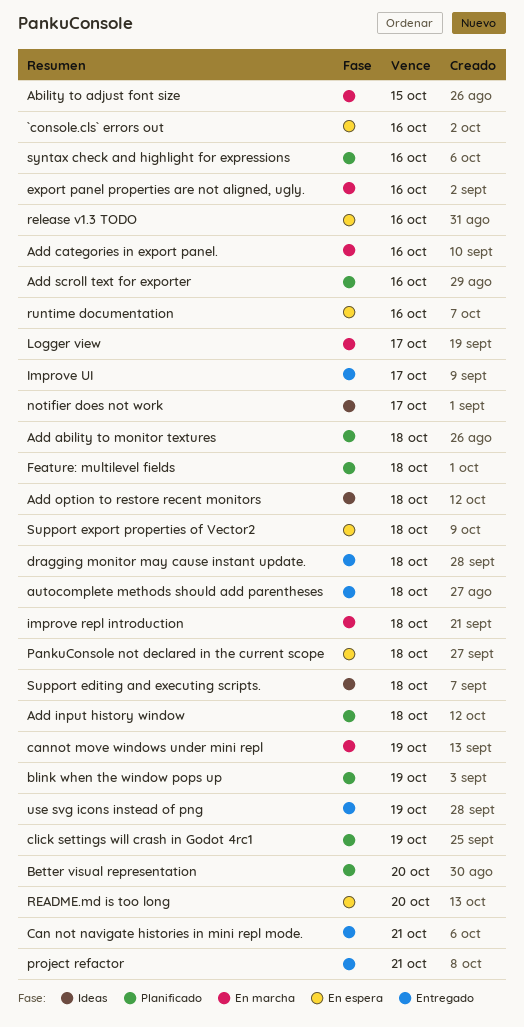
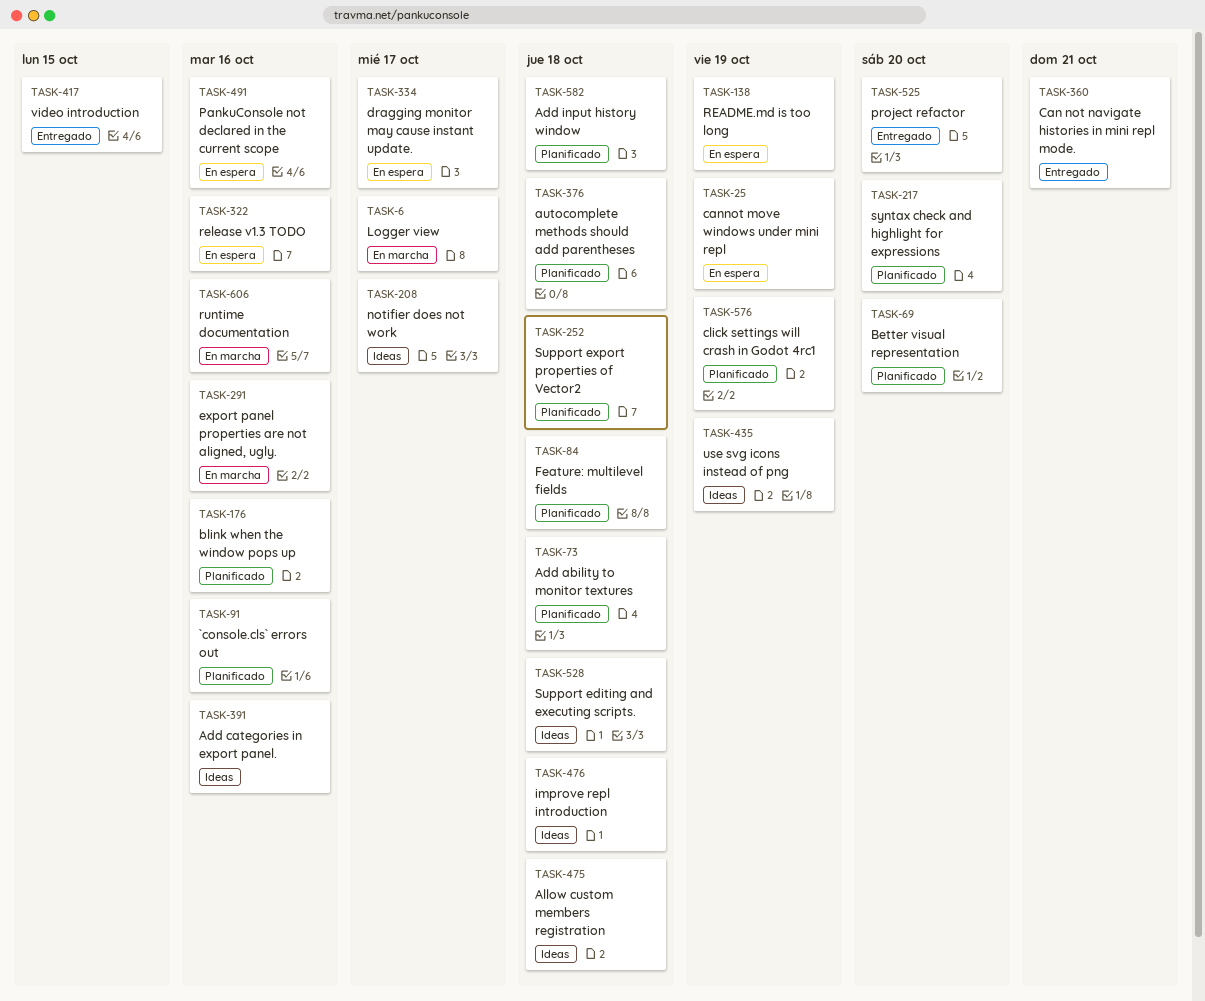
`console.cls` errors out, status: En espera -> Planificado
Ability to adjust font size: present -> none
Add categories in export panel., status: En marcha -> Ideas
Add option to restore recent monitors: present -> none
Add scroll text for exporter: present -> none
Allow custom members registration: none -> present
autocomplete methods should add parentheses, status: Entregado -> Planificado
blink when the window pops up, due: Oct 19 -> Oct 16
cannot move windows under mini repl, status: En marcha -> En espera
dragging monitor may cause instant update., status: Entregado -> En espera
dragging monitor may cause instant update., due: Oct 18 -> Oct 17
improve repl introduction, status: En marcha -> Ideas
Improve UI: present -> none
PankuConsole not declared in the current scope, due: Oct 18 -> Oct 16
project refactor, due: Oct 21 -> Oct 20
README.md is too long, due: Oct 20 -> Oct 19
runtime documentation, status: En espera -> En marcha
Support export properties of Vector2, status: En espera -> Planificado
syntax check and highlight for expressions, due: Oct 16 -> Oct 20
use svg icons instead of png, status: Entregado -> Ideas
video introduction: none -> present

